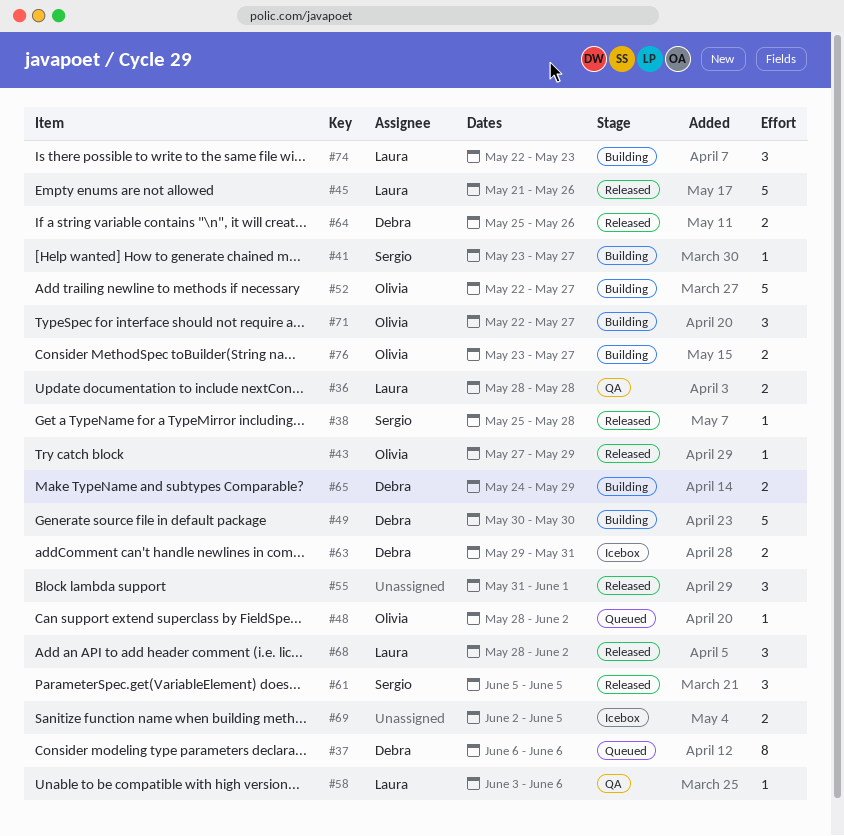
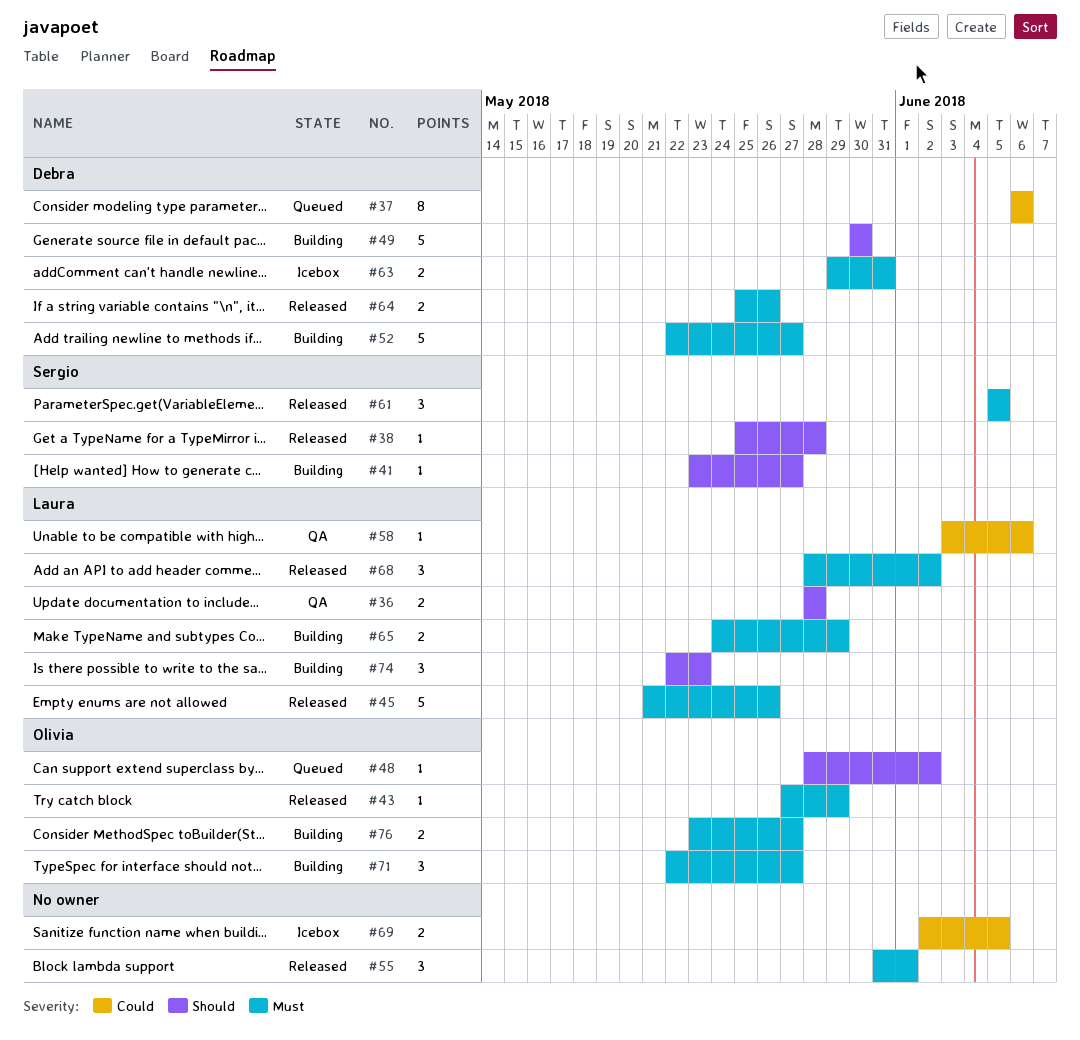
#52, owner: Olivia -> Debra
#65, owner: Debra -> Laura

